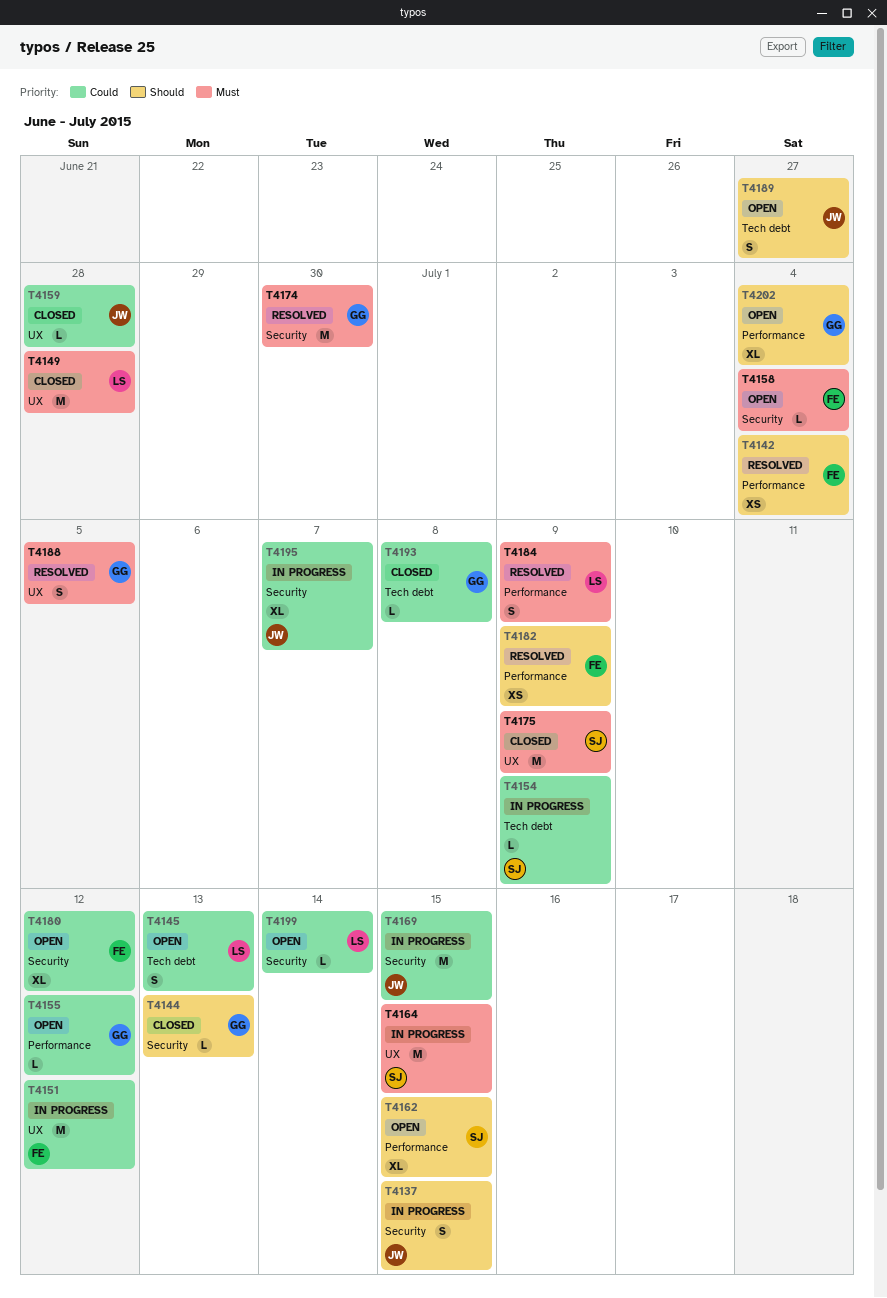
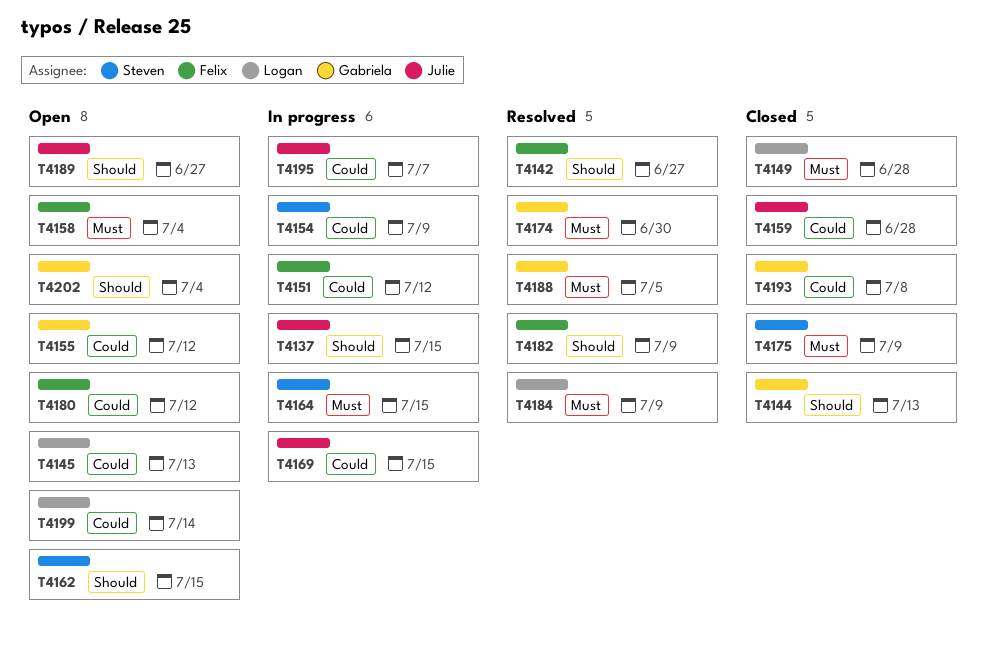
T4142, due: Jul 4 -> Jun 27

